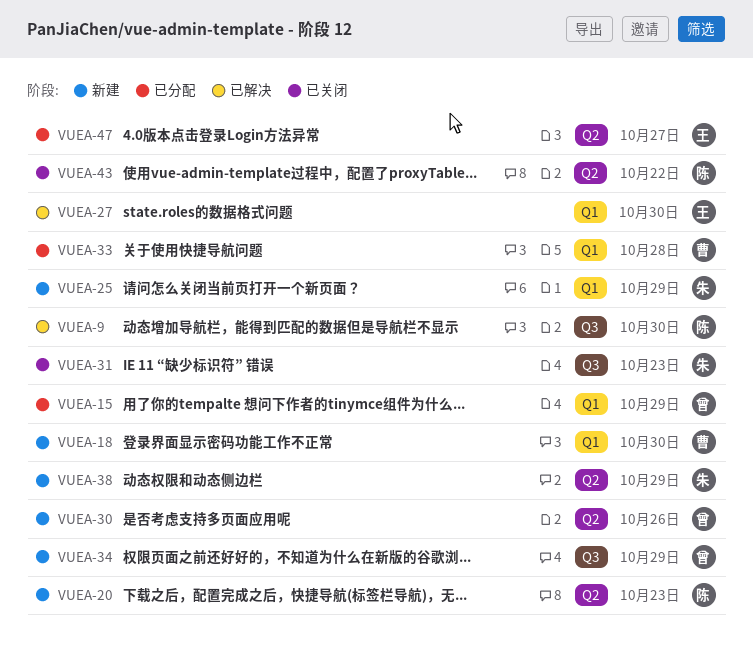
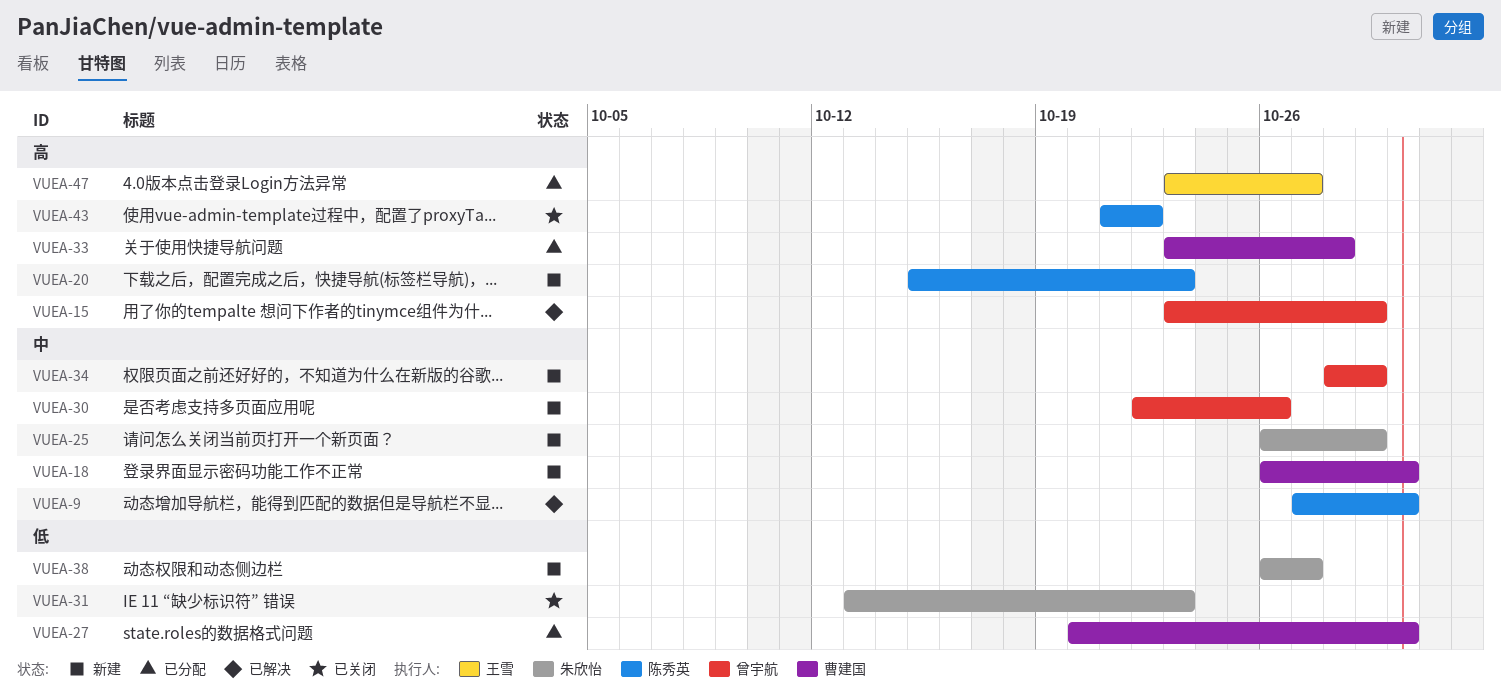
VUEA-15, status: 已分配 -> 已解决
VUEA-27, status: 已解决 -> 已分配
VUEA-27, owner: 王雪 -> 曹建国
VUEA-38, due: Oct 29 -> Oct 27

